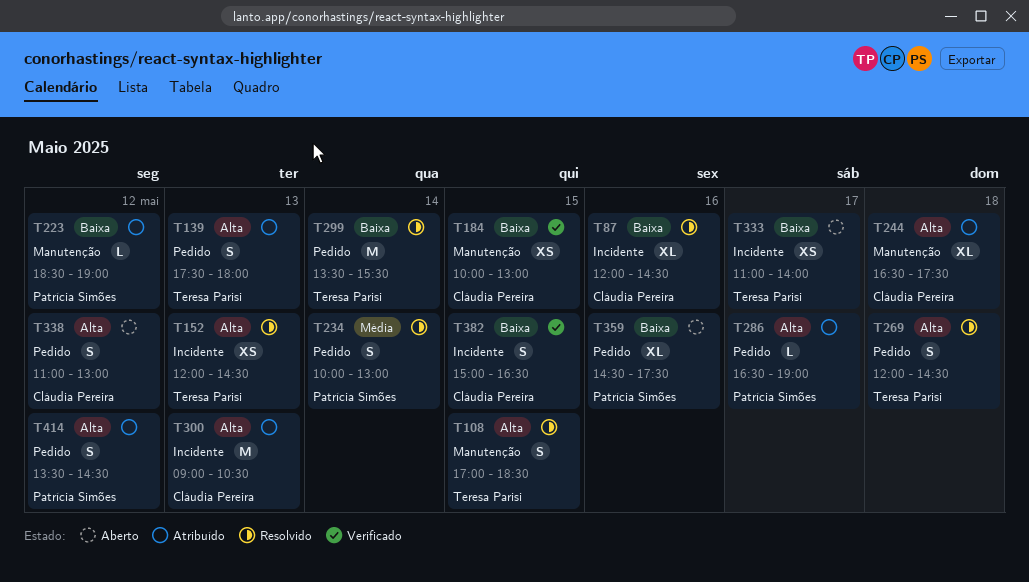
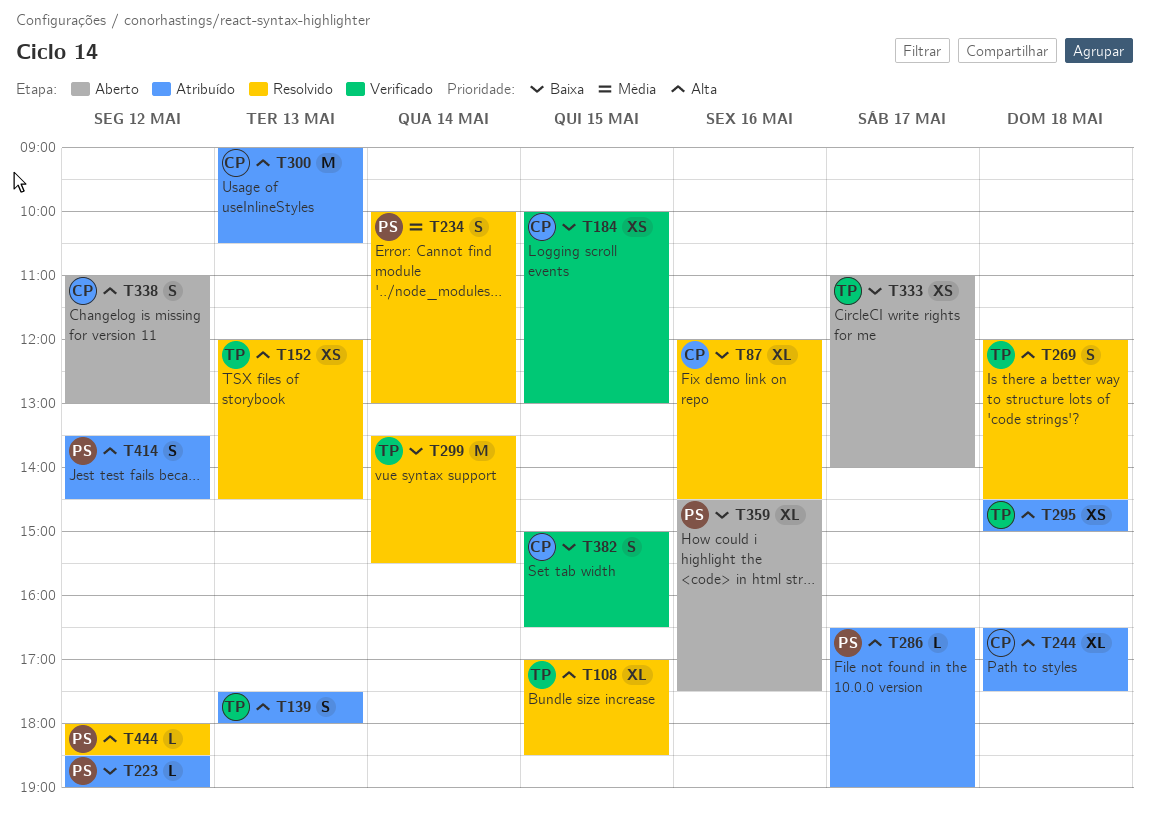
T108, estimate: S -> XL
T295: none -> present
T444: none -> present

